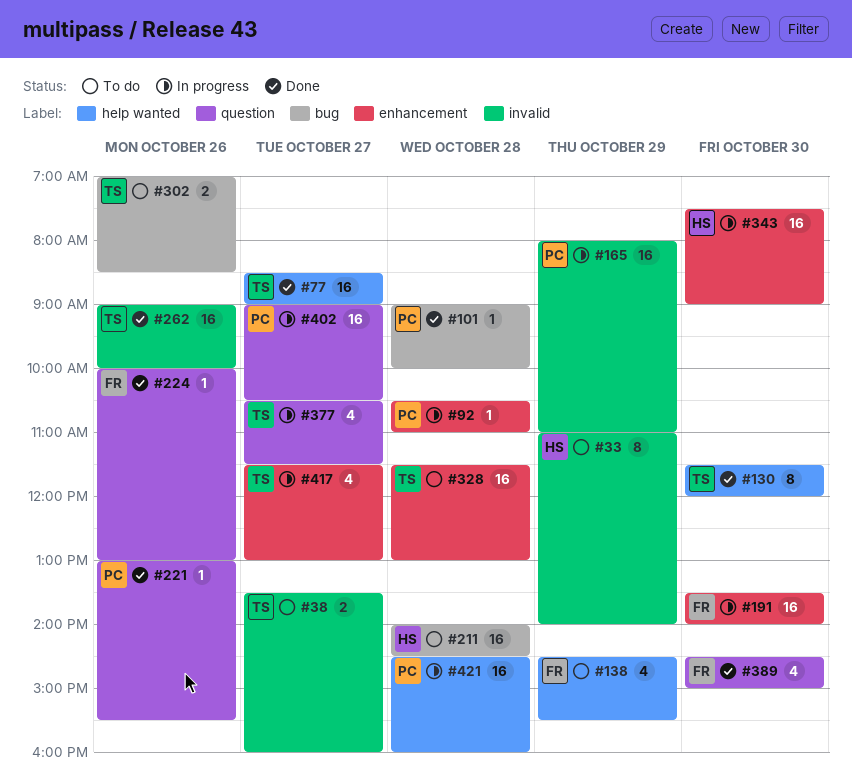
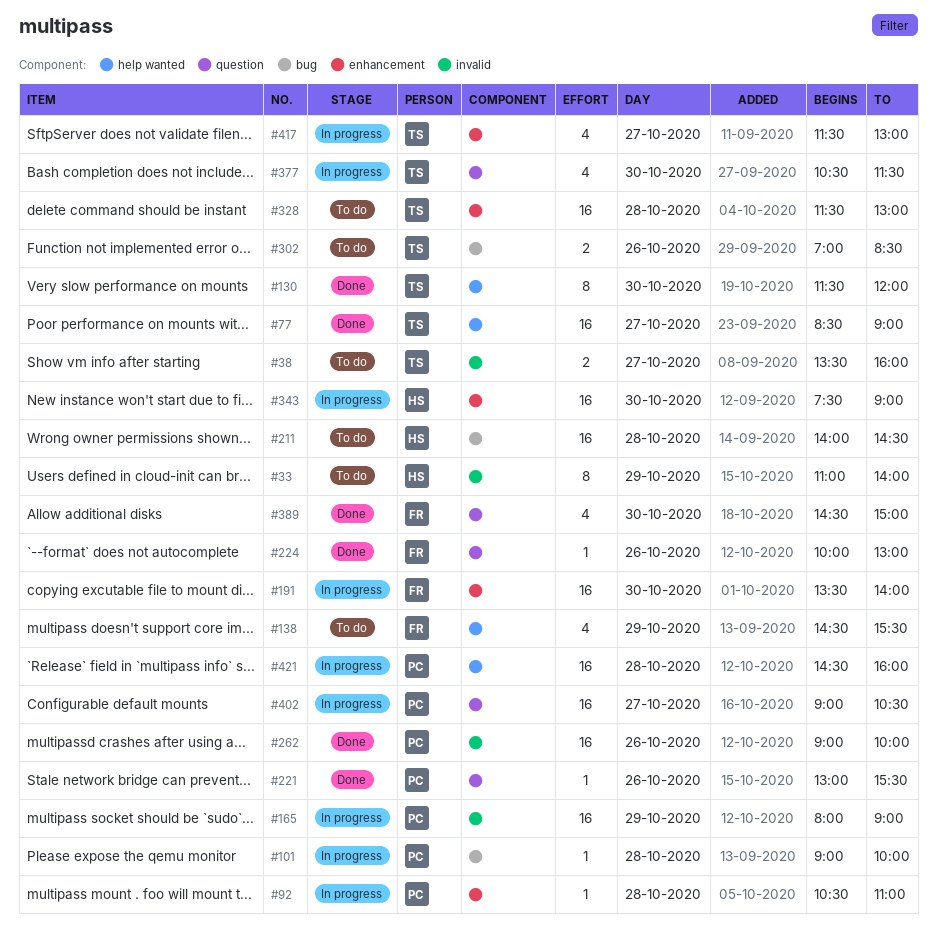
#101, status: Done -> In progress
#165, ends: 11:00 -> 09:00
#262, owner: TS -> PC
#377, day: Oct 27 -> Oct 30

